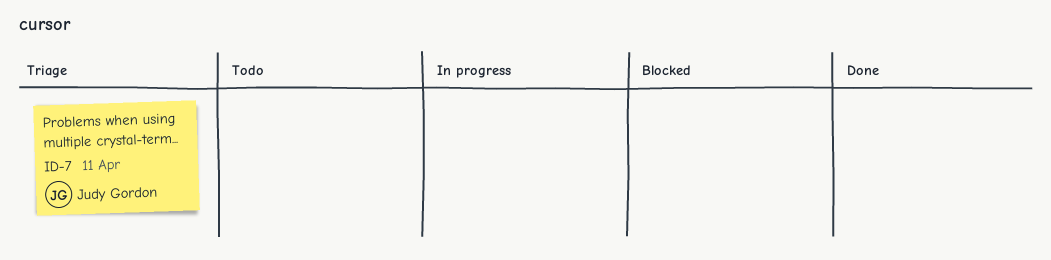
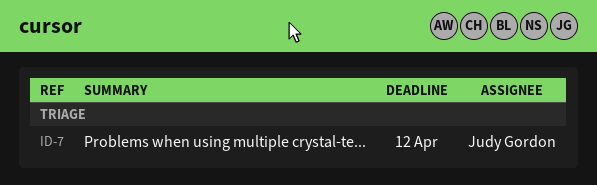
ID-7, due: Apr 11 -> Apr 12

